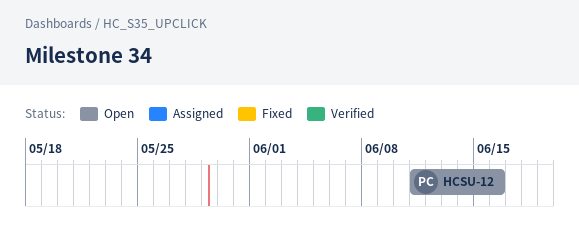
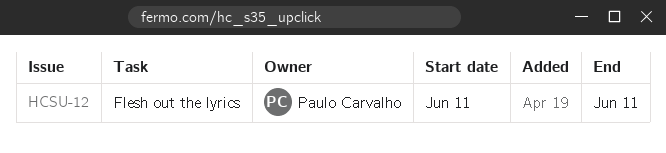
HCSU-12, due: Jun 16 -> Jun 11

